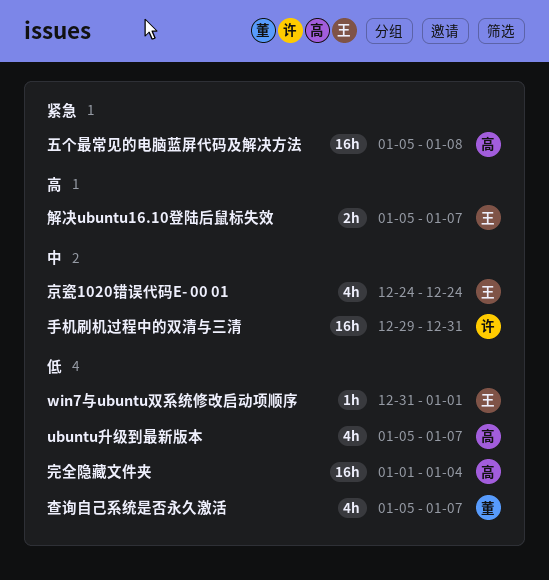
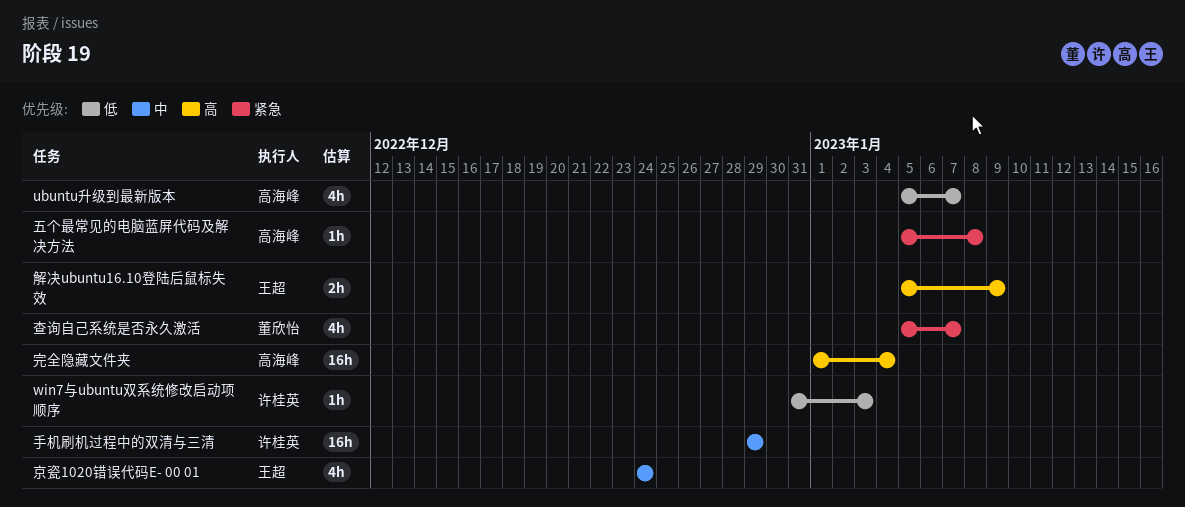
win7与ubuntu双系统修改启动项顺序, owner: 王超 -> 许桂英
win7与ubuntu双系统修改启动项顺序, due: Jan 1 -> Jan 3
五个最常见的电脑蓝屏代码及解决方法, estimate: 16h -> 1h
完全隐藏文件夹, priority: 低 -> 高
手机刷机过程中的双清与三清, due: Dec 31 -> Dec 29
查询自己系统是否永久激活, priority: 低 -> 紧急
解决ubuntu16.10登陆后鼠标失效, due: Jan 7 -> Jan 9

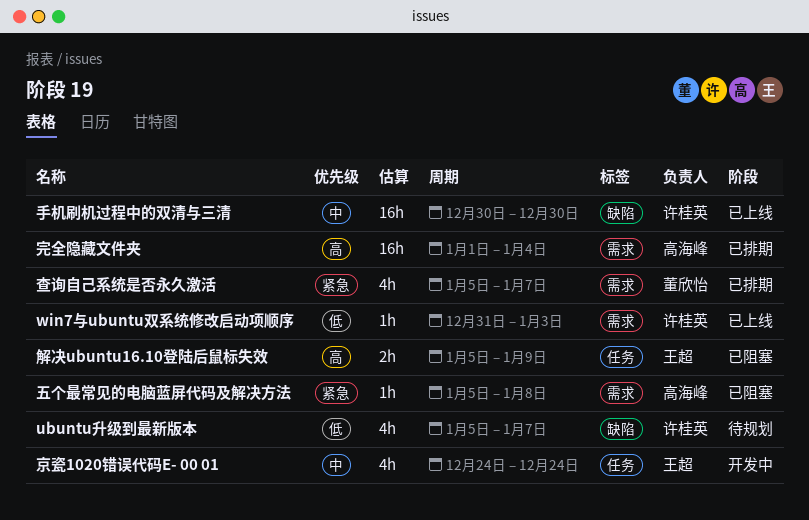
ubuntu升级到最新版本, owner: 高海峰 -> 许桂英
手机刷机过程中的双清与三清, start: Dec 29 -> Dec 30
手机刷机过程中的双清与三清, due: Dec 29 -> Dec 30

